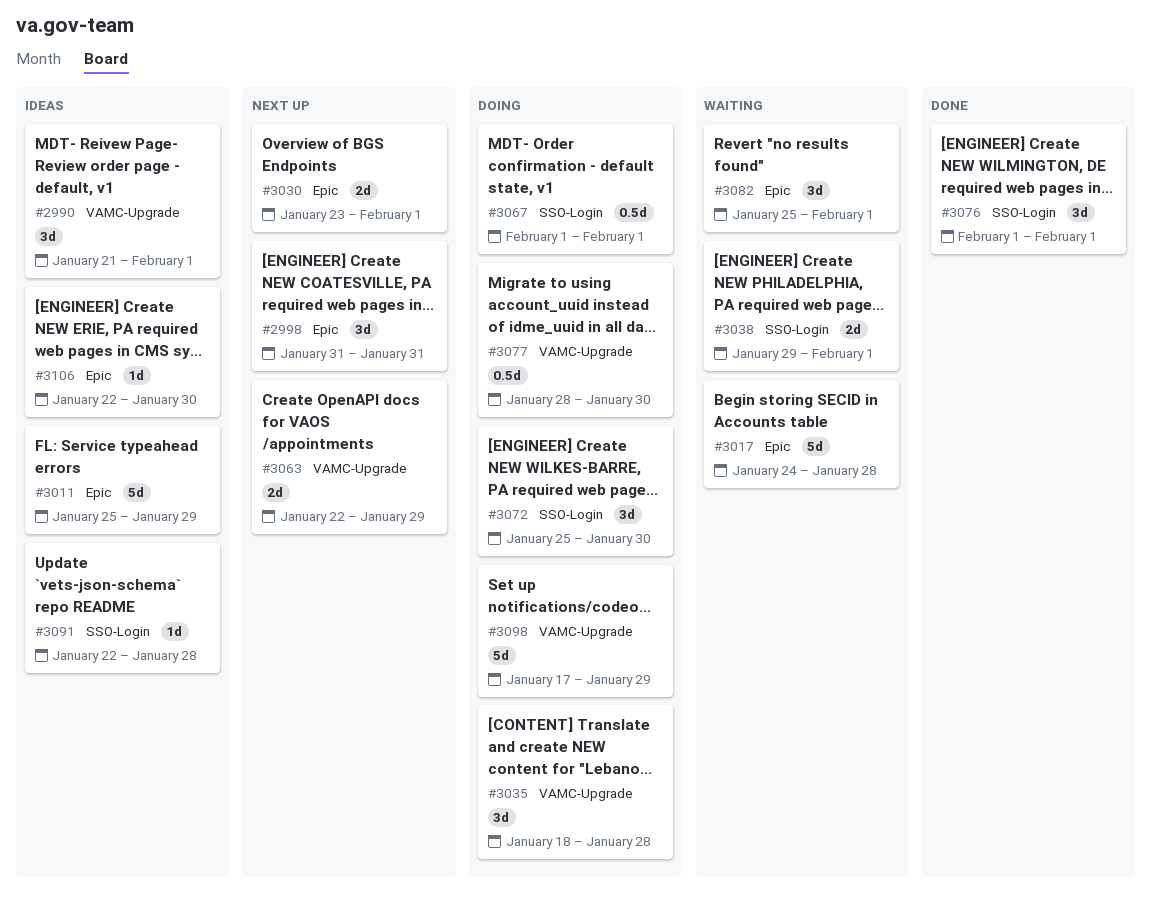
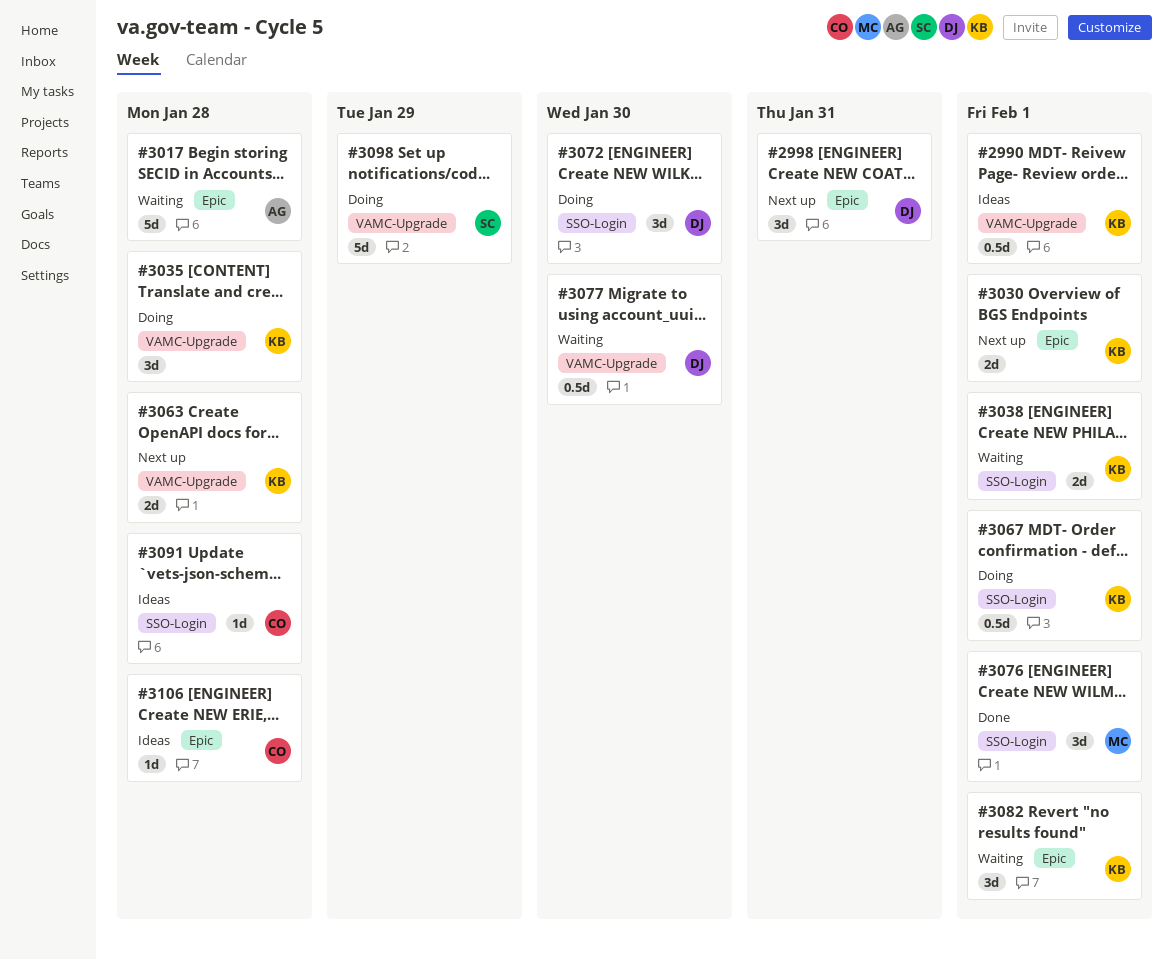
#2990, estimate: 3d -> 0.5d
#3011: present -> none
#3063, due: Jan 29 -> Jan 28
#3077, status: Doing -> Waiting
#3106, due: Jan 30 -> Jan 28

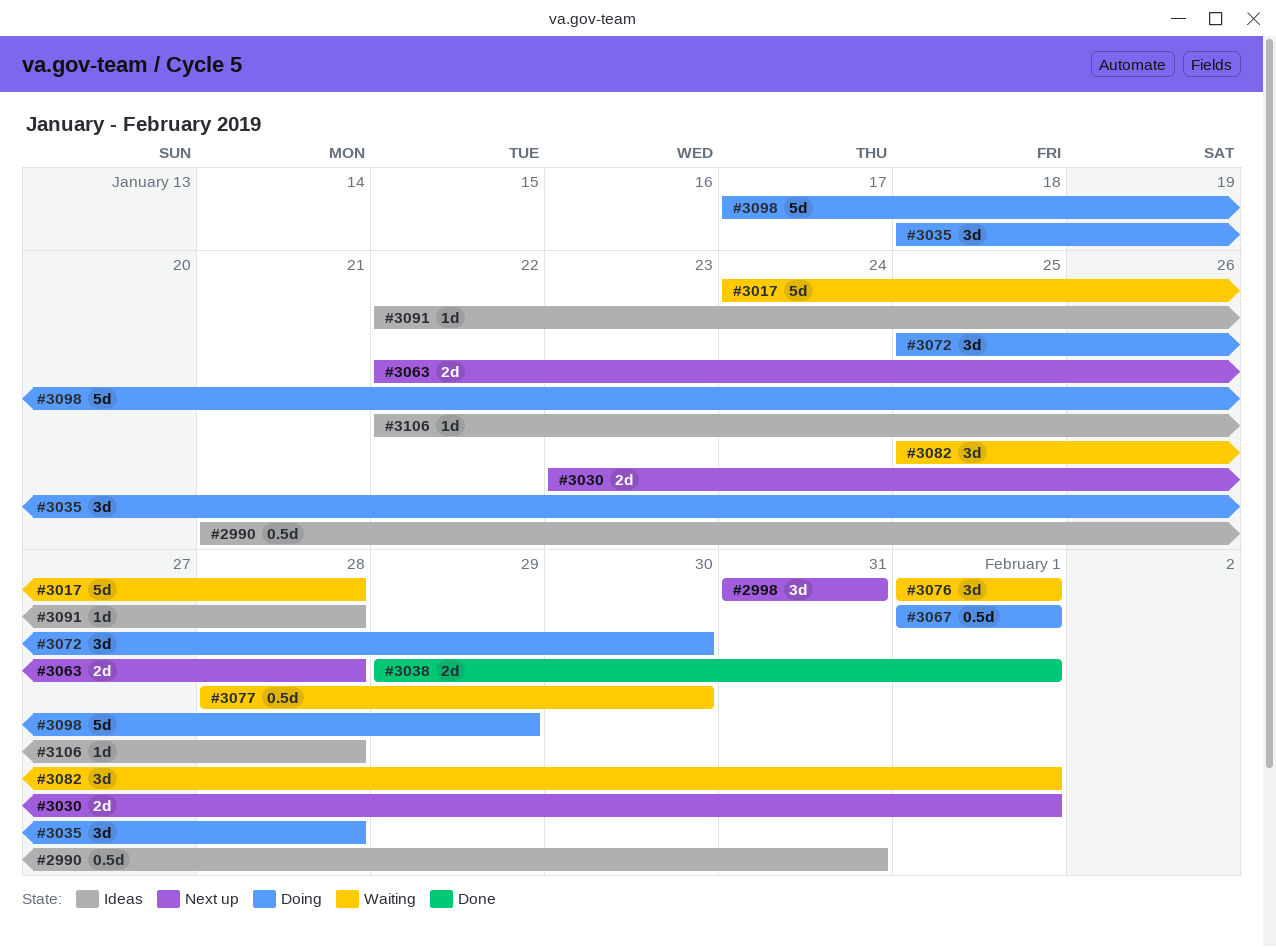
#2990, due: Feb 1 -> Jan 31
#3038, status: Waiting -> Done
#3076, status: Done -> Waiting

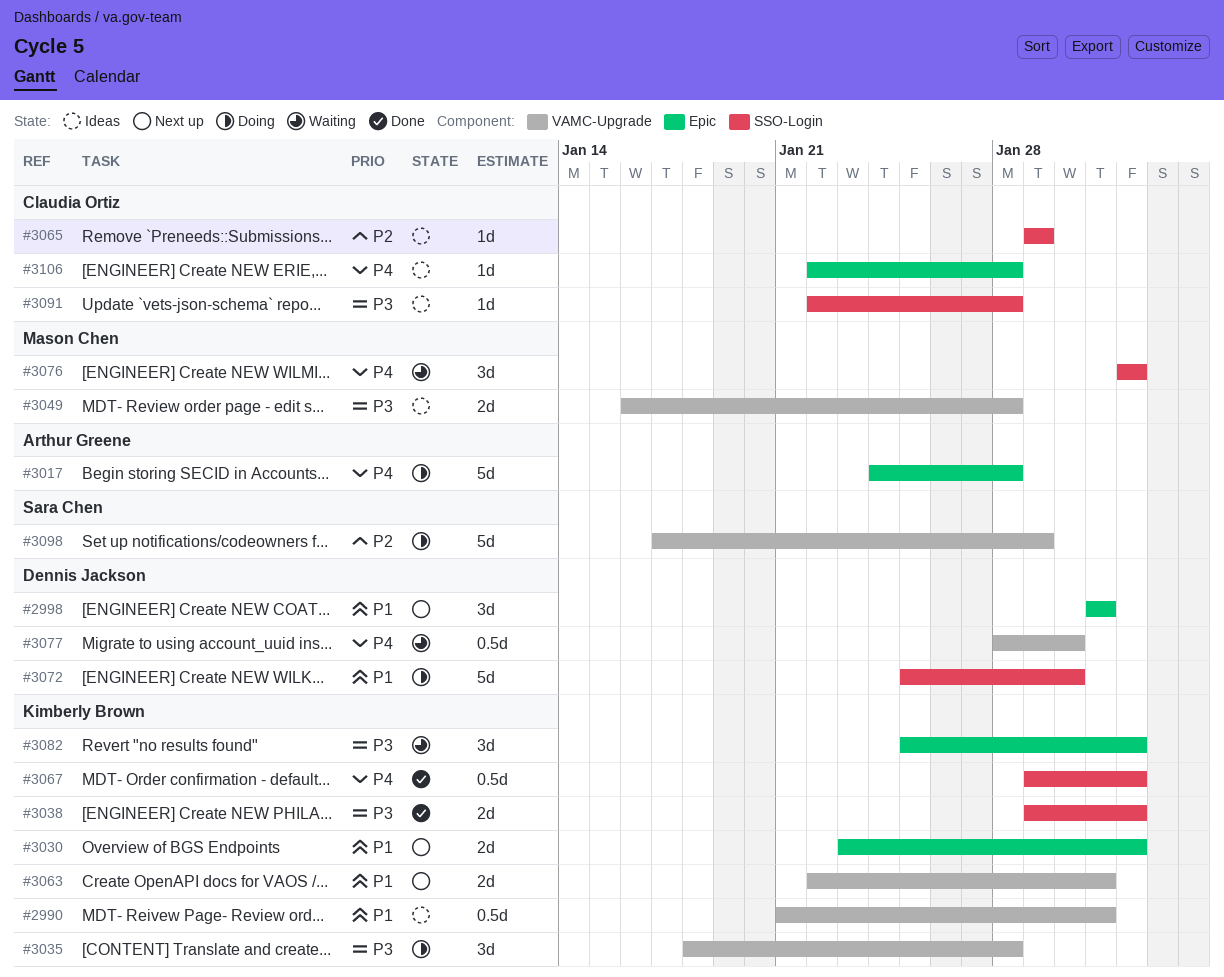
#3017, status: Waiting -> Doing
#3049: none -> present
#3063, due: Jan 28 -> Jan 31
#3065: none -> present
#3067, status: Doing -> Done
#3067, start: Feb 1 -> Jan 29
#3072, estimate: 3d -> 5d

